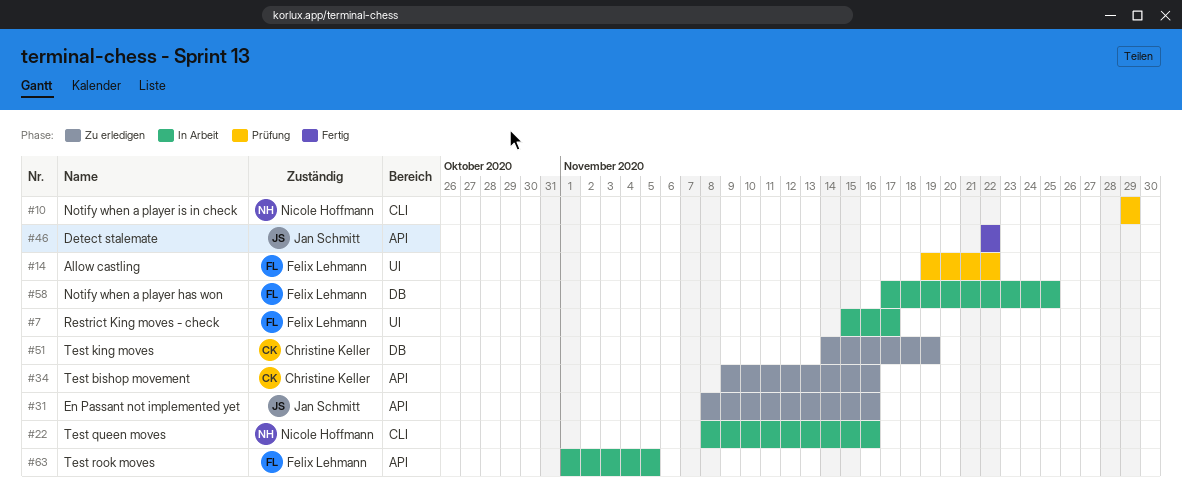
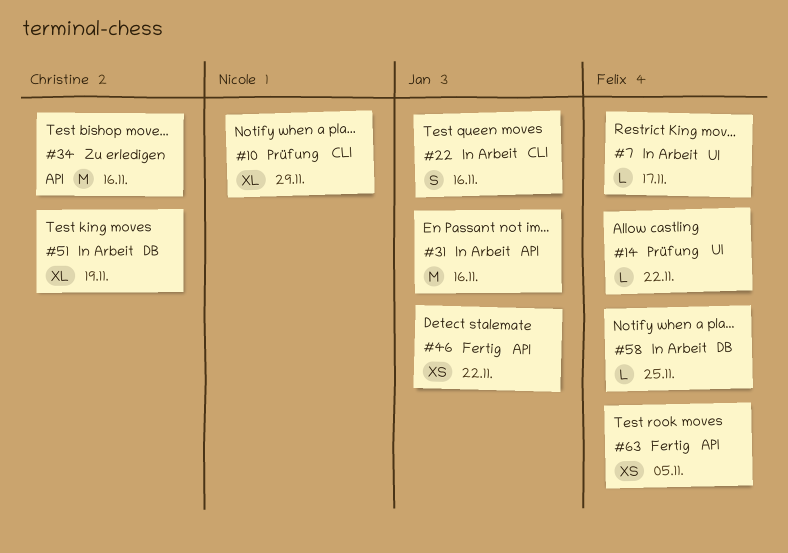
#22, owner: Nicole Hoffmann -> Jan Schmitt
#31, status: Zu erledigen -> In Arbeit
#51, status: Zu erledigen -> In Arbeit
#63, status: In Arbeit -> Fertig

